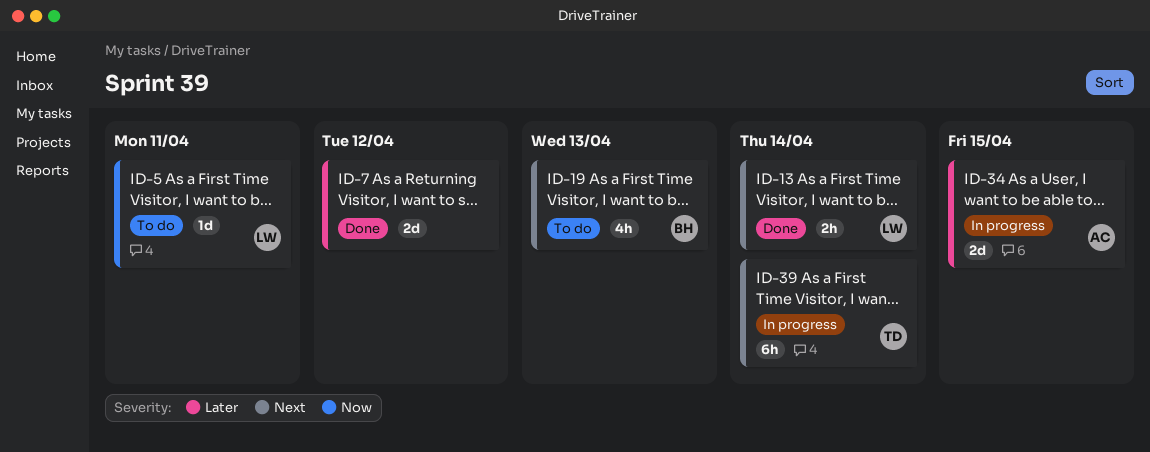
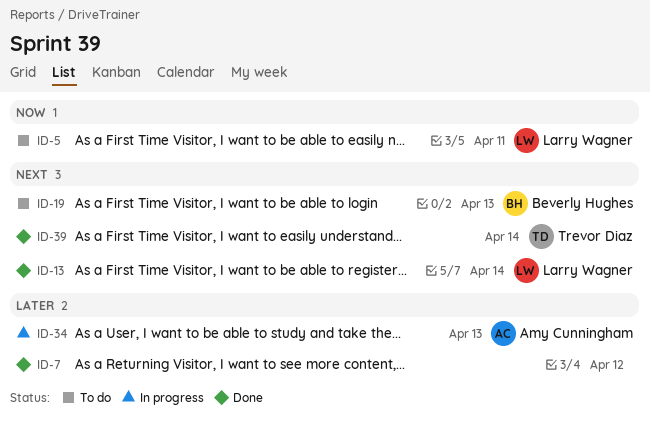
ID-34, due: Apr 15 -> Apr 13
ID-39, status: In progress -> Done

